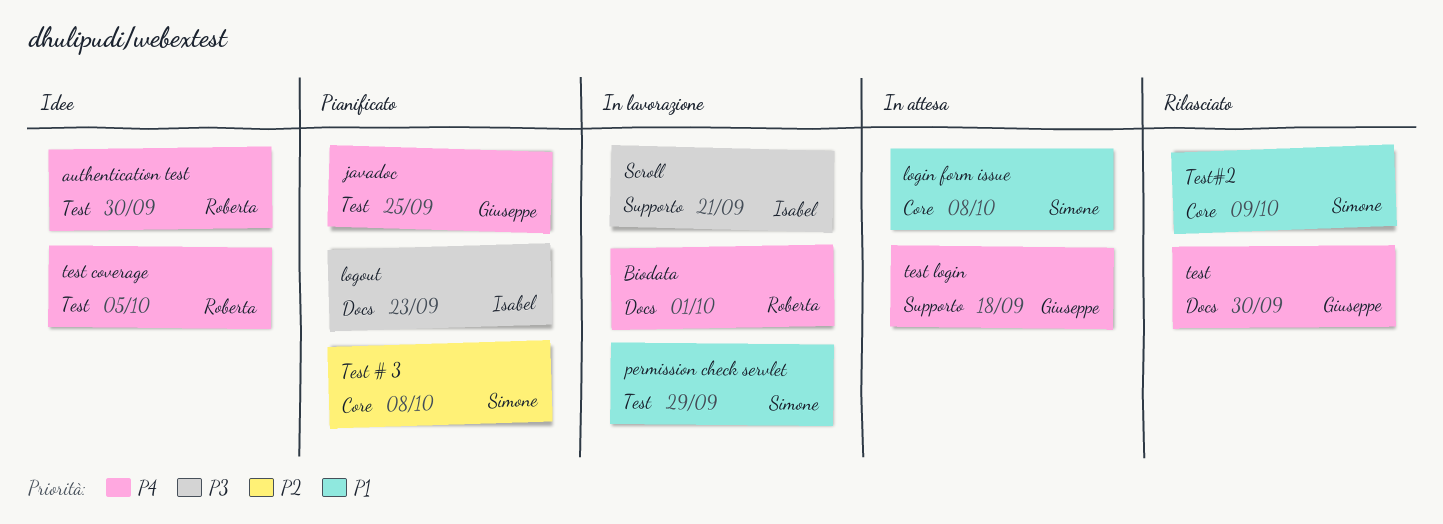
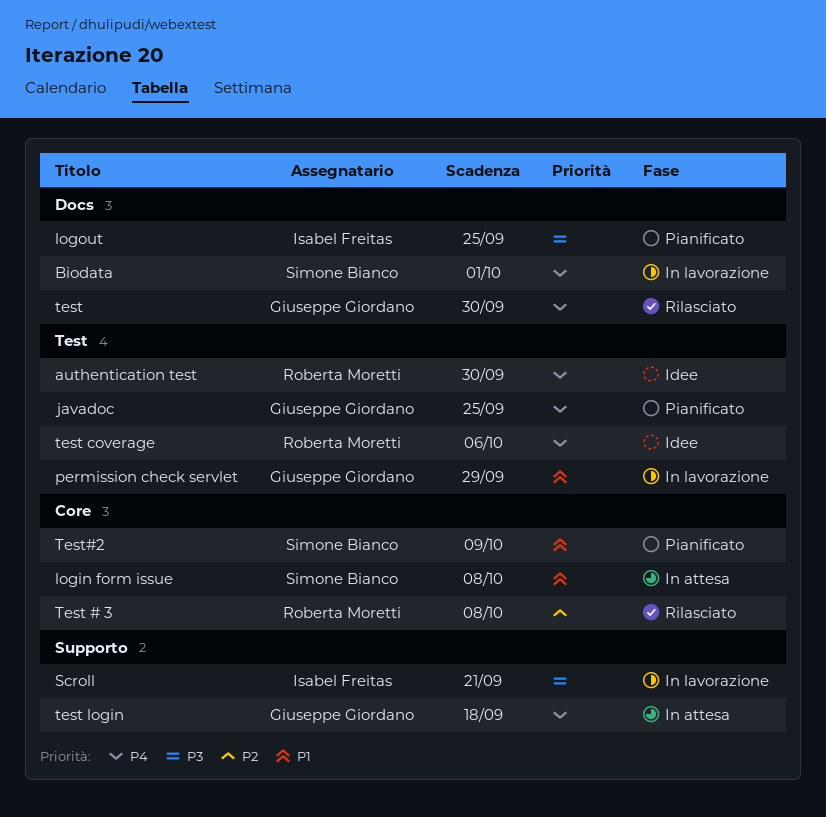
Biodata, owner: Roberta Moretti -> Simone Bianco
logout, due: Sep 23 -> Sep 25
permission check servlet, owner: Simone Bianco -> Giuseppe Giordano
Test # 3, status: Pianificato -> Rilasciato
Test # 3, owner: Simone Bianco -> Roberta Moretti
test coverage, due: Oct 5 -> Oct 6
Test#2, status: Rilasciato -> Pianificato

